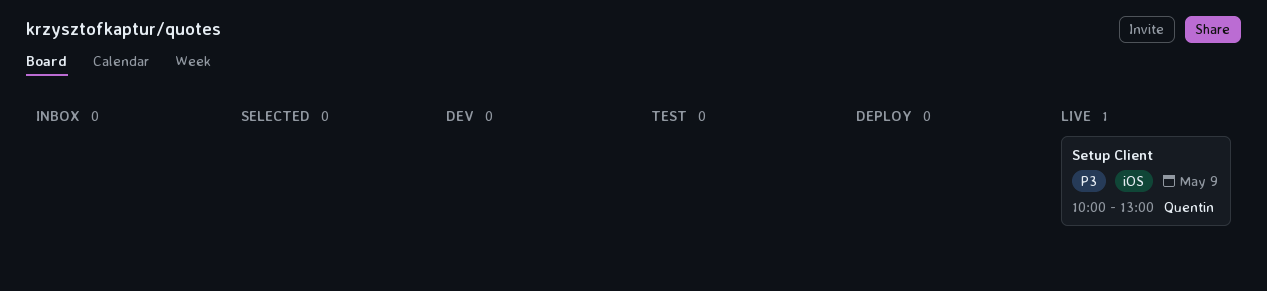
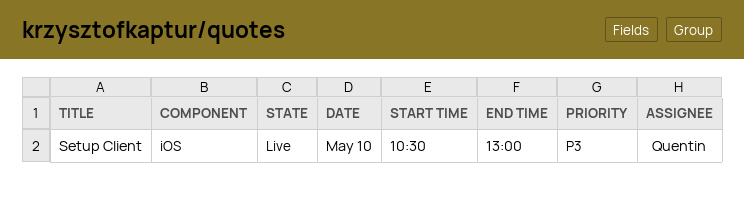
Setup Client, day: May 9 -> May 10
Setup Client, begins: 10:00 -> 10:30

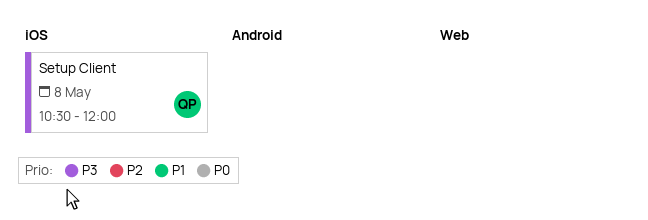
Setup Client, day: May 10 -> May 8
Setup Client, ends: 13:00 -> 12:00

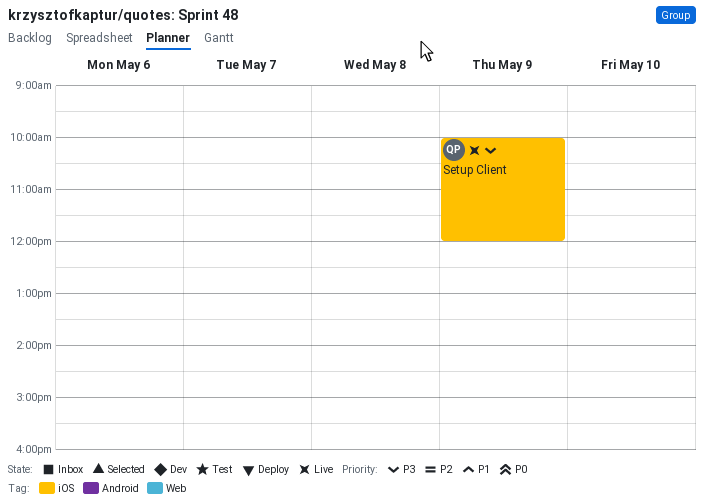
Setup Client, day: May 8 -> May 9
Setup Client, begins: 10:30 -> 10:00

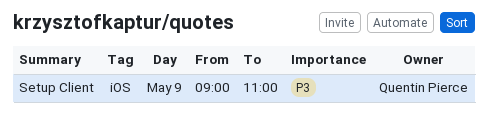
Setup Client, begins: 10:00 -> 09:00
Setup Client, ends: 12:00 -> 11:00

